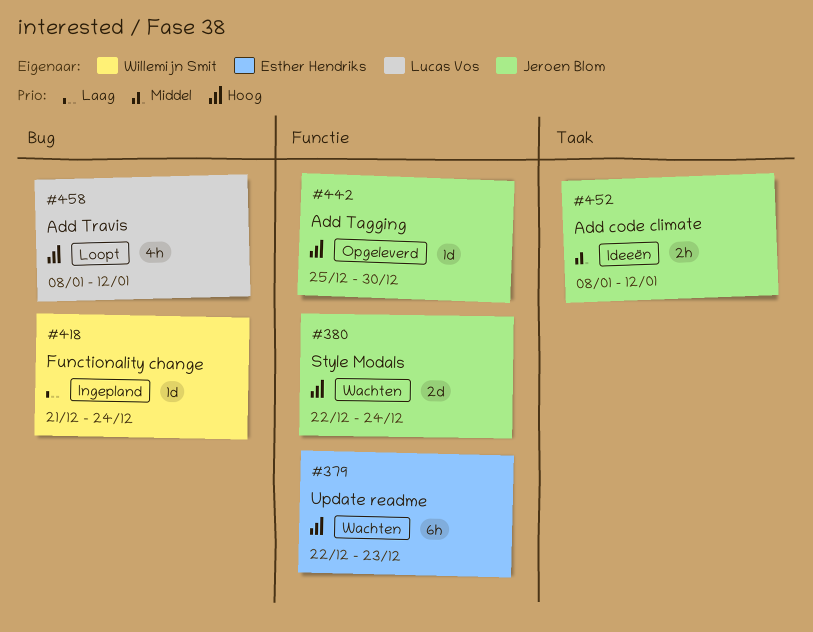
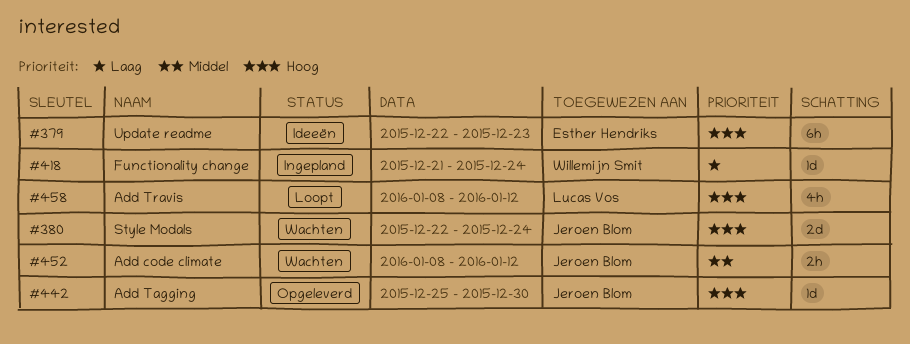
#379, status: Wachten -> Ideeën
#452, status: Ideeën -> Wachten

